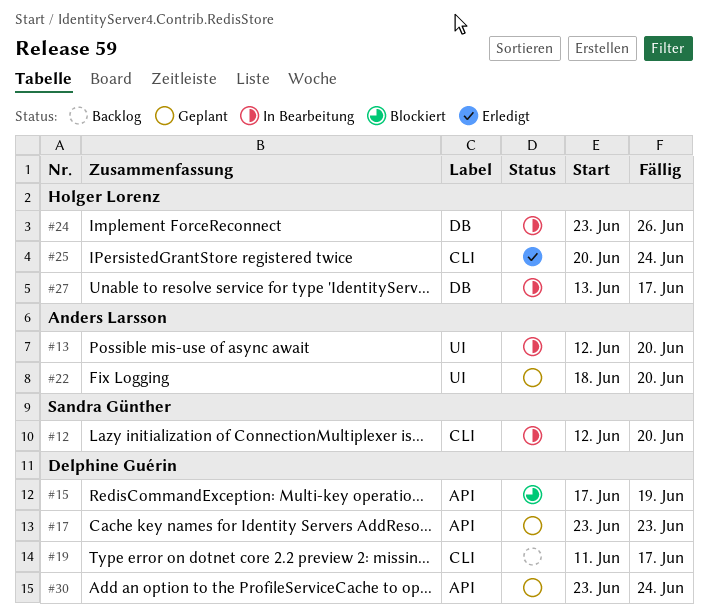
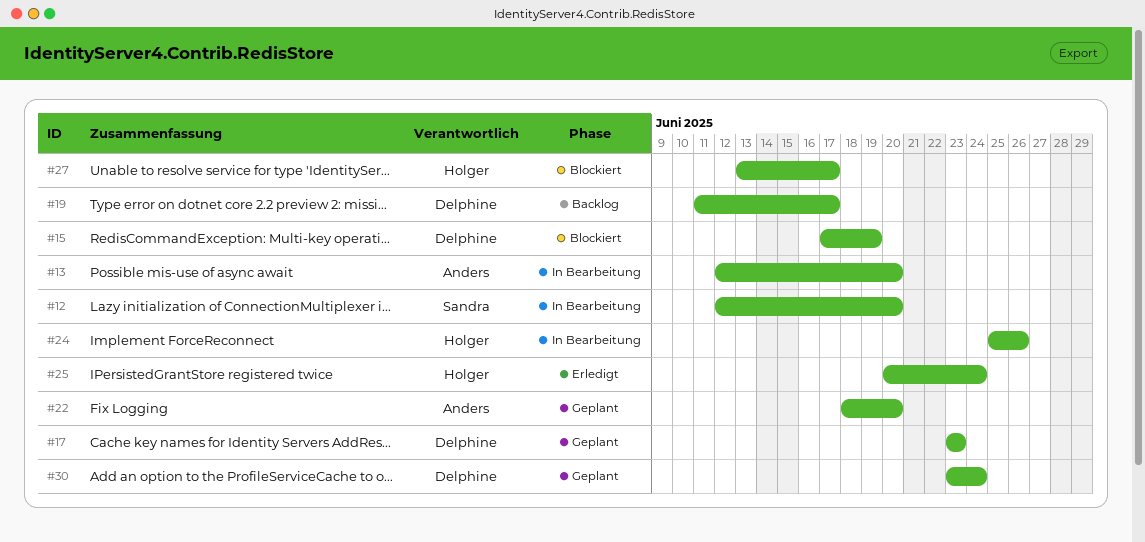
#24, start: Jun 23 -> Jun 25
#27, status: In Bearbeitung -> Blockiert

